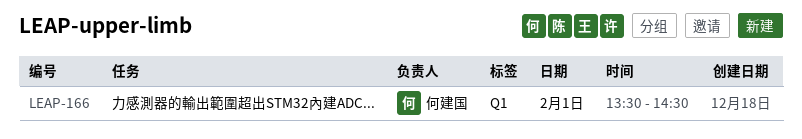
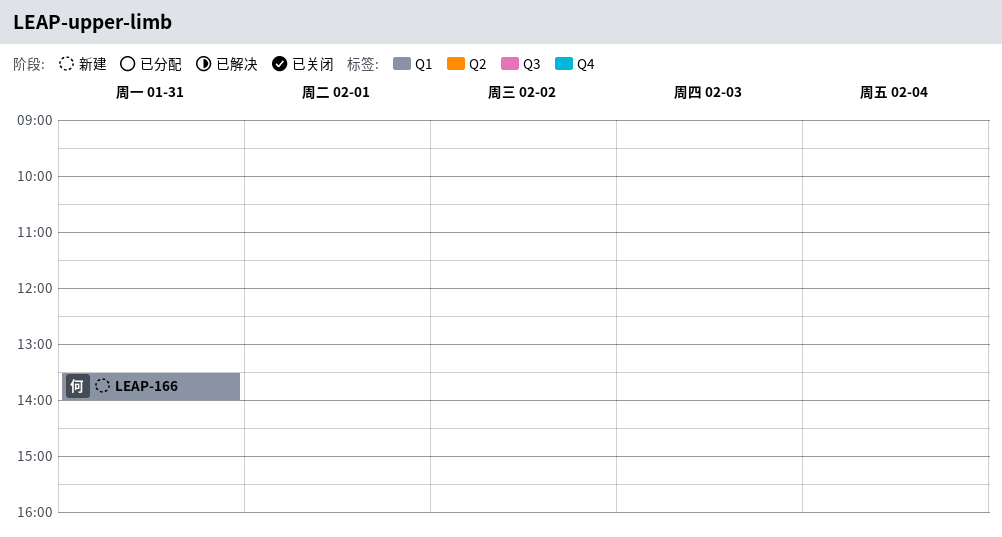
LEAP-166, day: Feb 1 -> Jan 31
LEAP-166, ends: 14:30 -> 14:00

